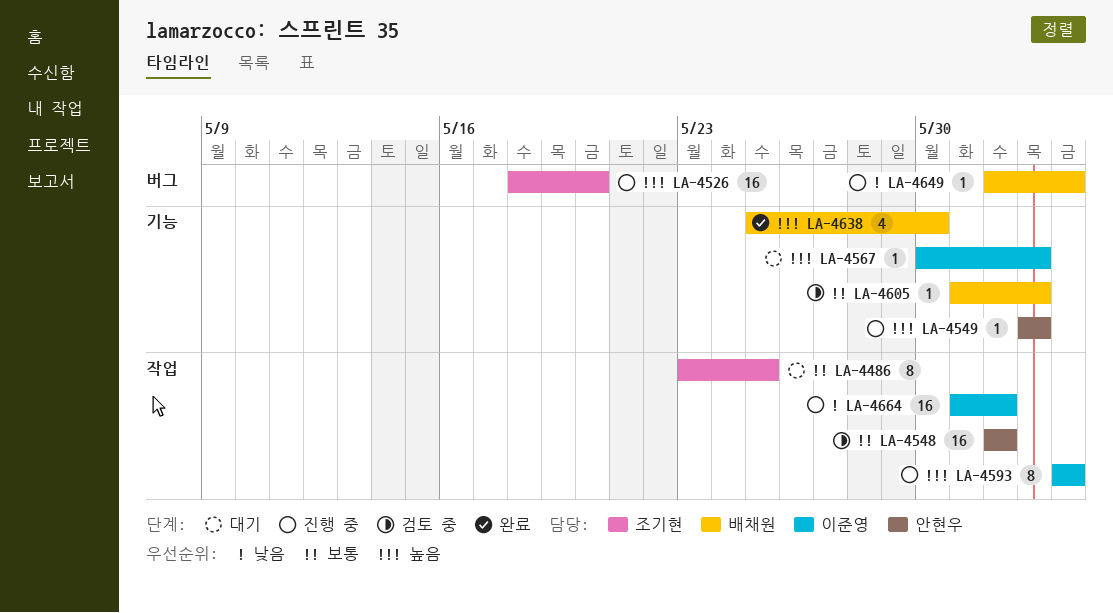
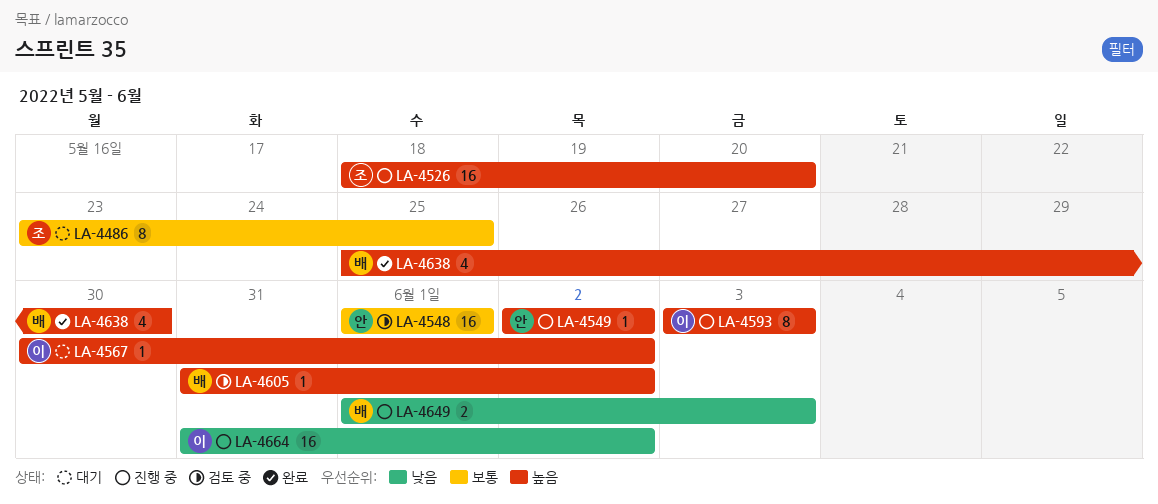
LA-4605, priority: 보통 -> 높음
LA-4649, estimate: 1 -> 2
LA-4664, due: Jun 1 -> Jun 2

